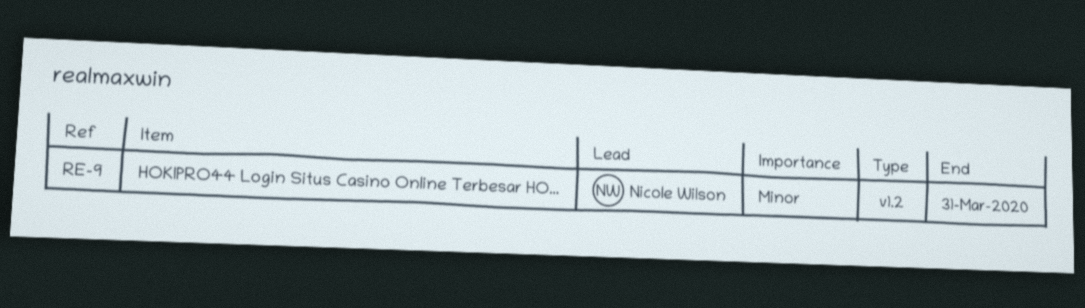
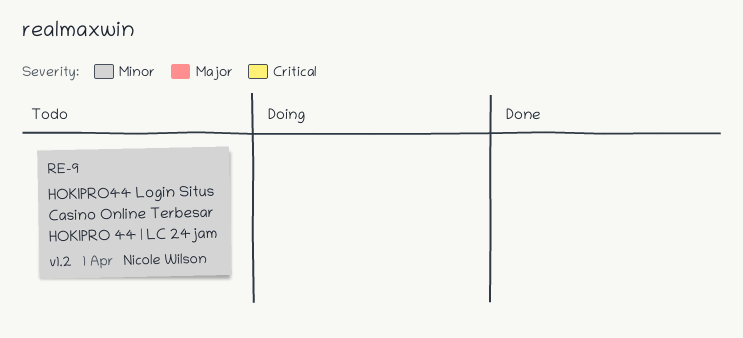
RE-9, due: Mar 31 -> Apr 1

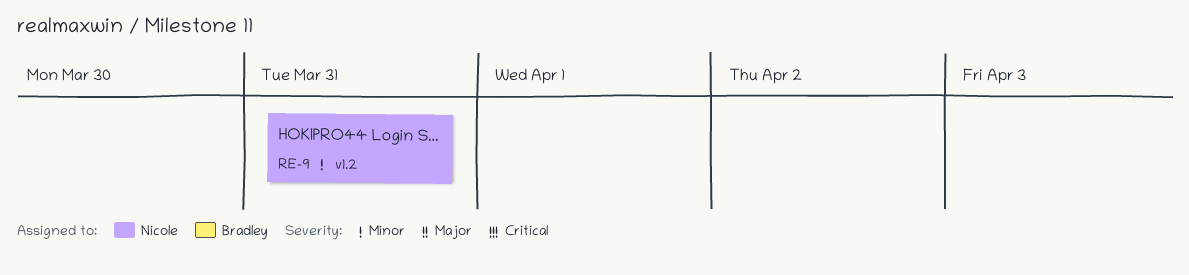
RE-9, due: Apr 1 -> Mar 31

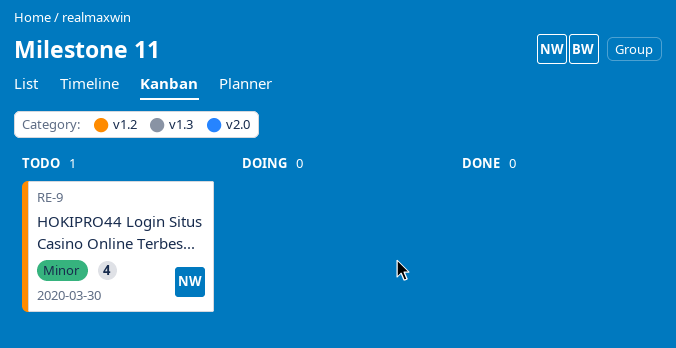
RE-9, due: Mar 31 -> Mar 30

